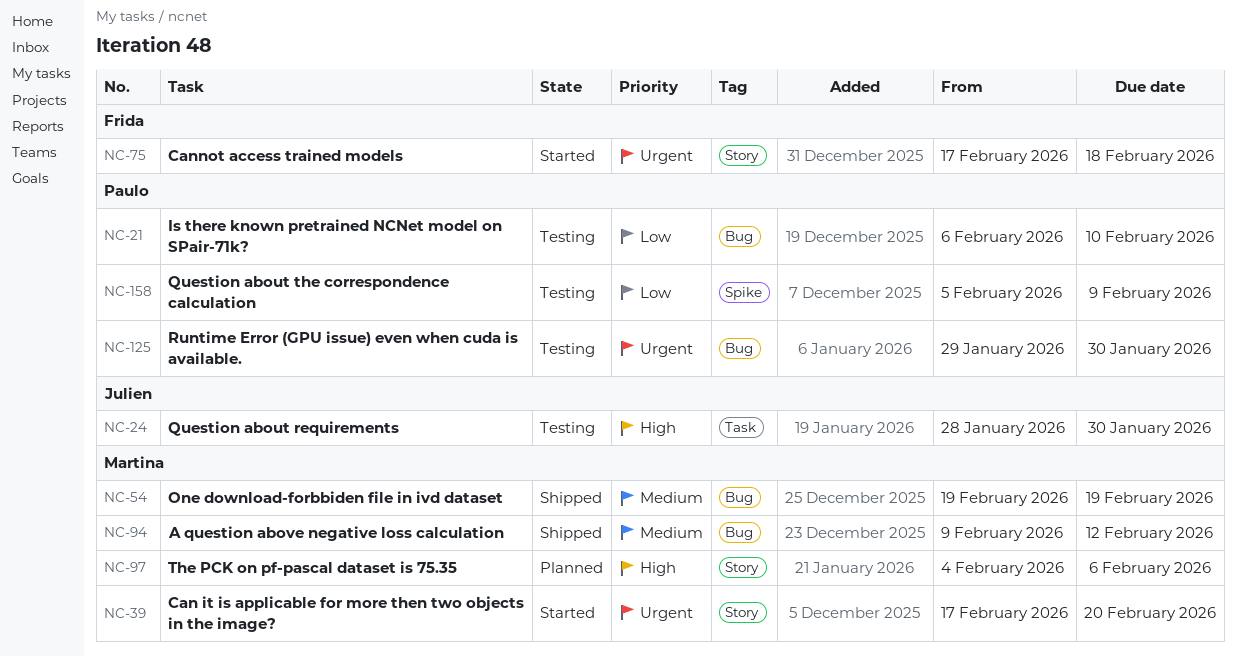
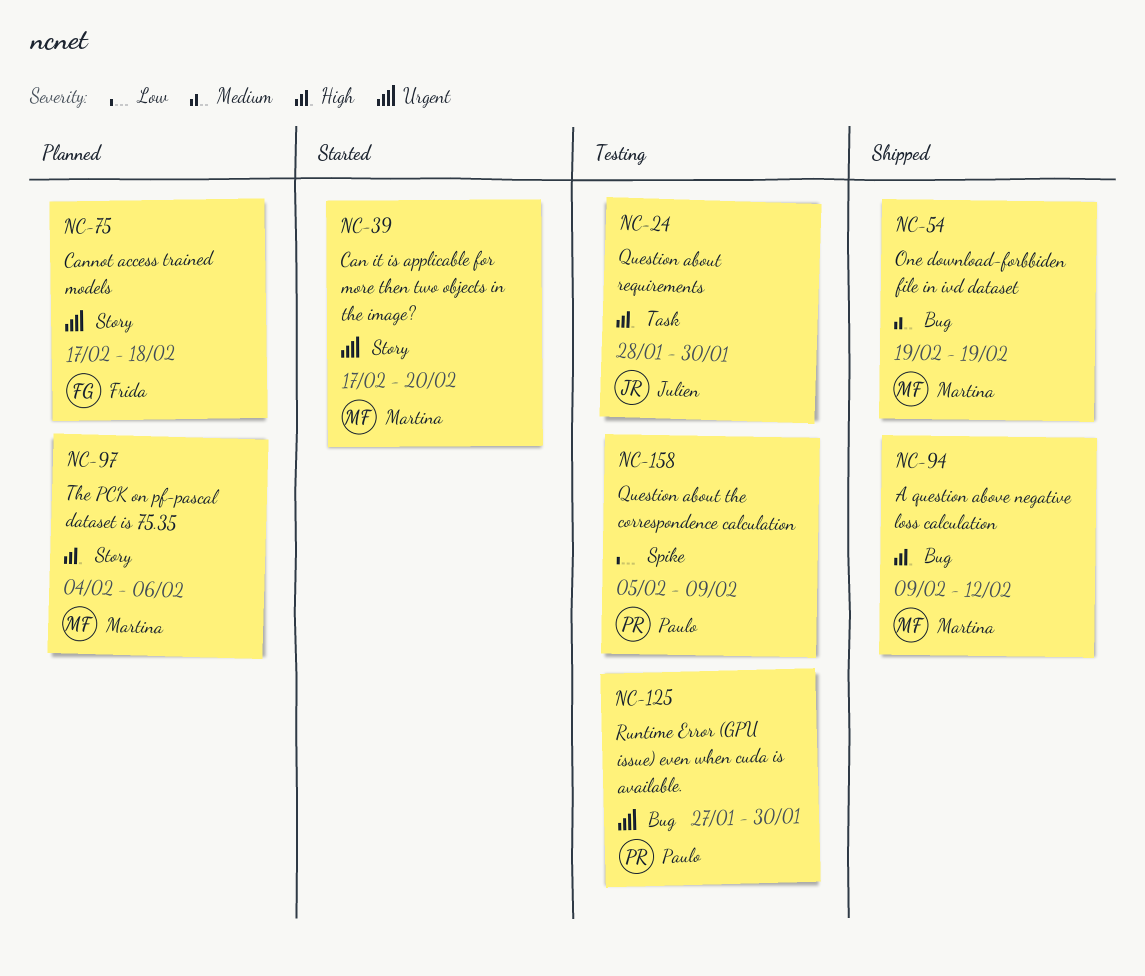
NC-21: present -> none
NC-75, status: Started -> Planned
NC-94, priority: Medium -> High
NC-125, start: Jan 29 -> Jan 27

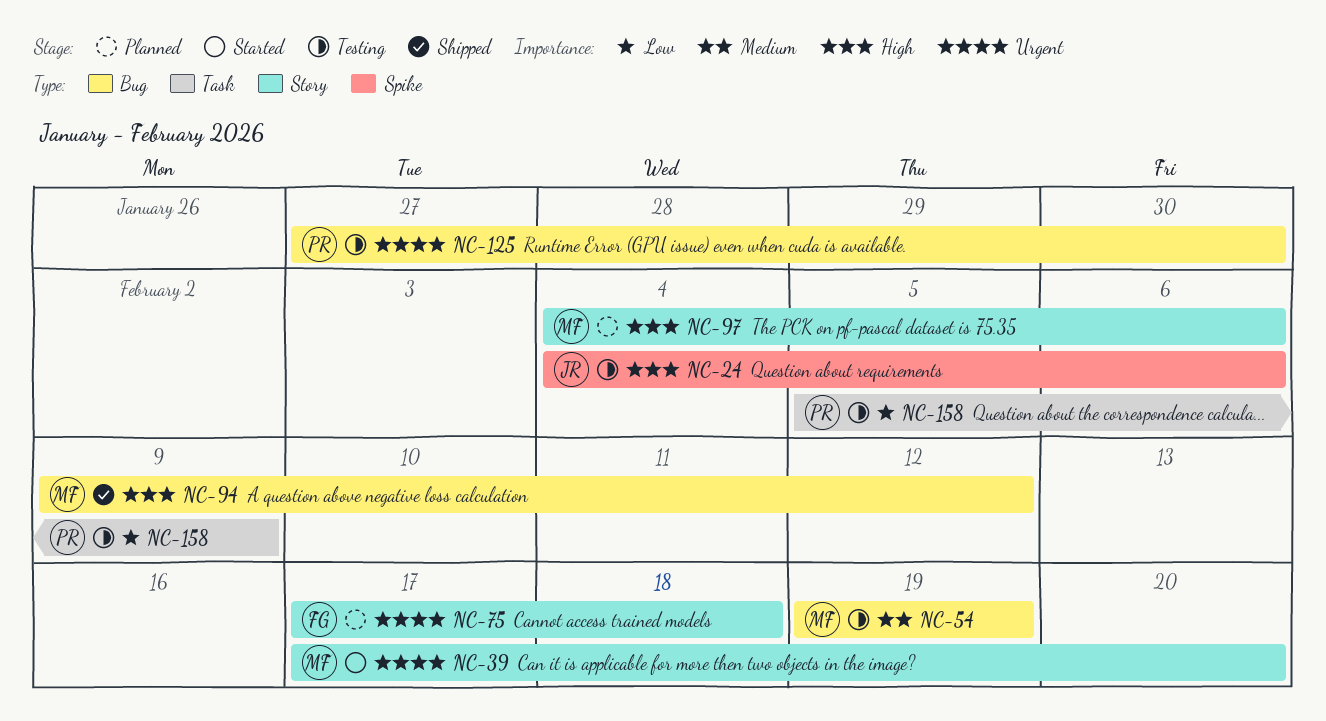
NC-24, label: Task -> Spike
NC-24, start: Jan 28 -> Feb 4
NC-24, due: Jan 30 -> Feb 6
NC-54, status: Shipped -> Testing
NC-158, label: Spike -> Task

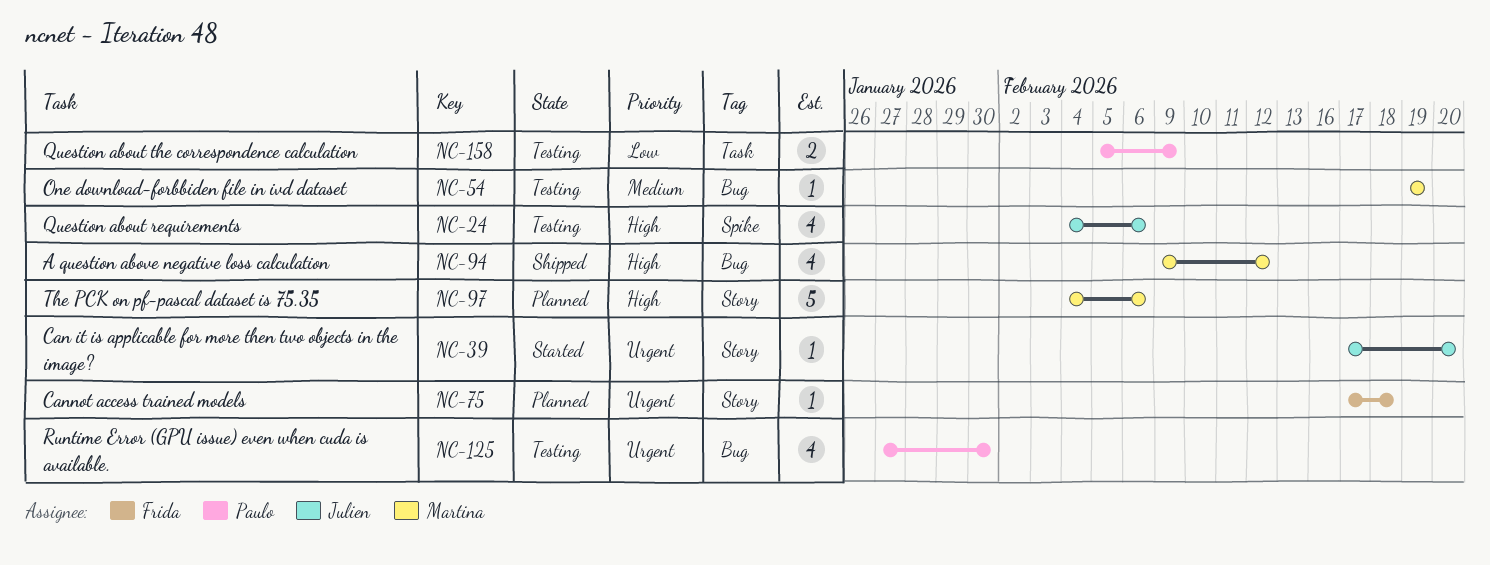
NC-39, owner: Martina -> Julien

